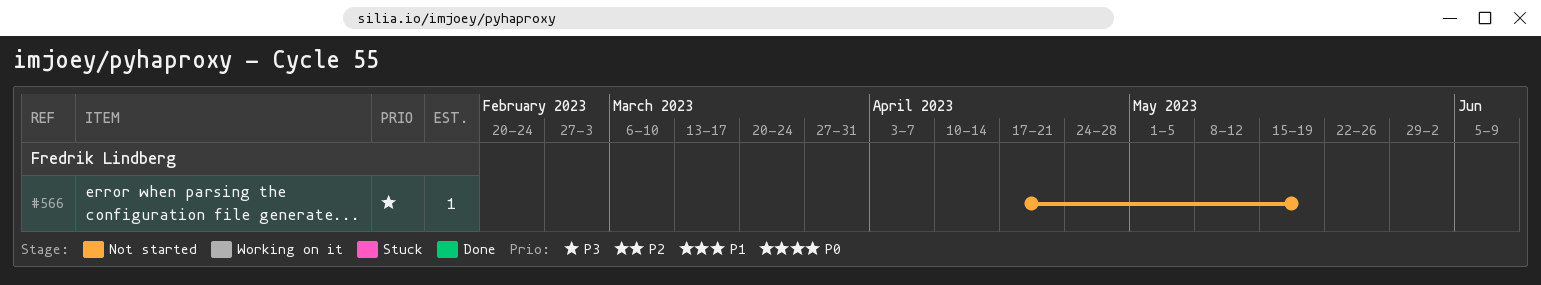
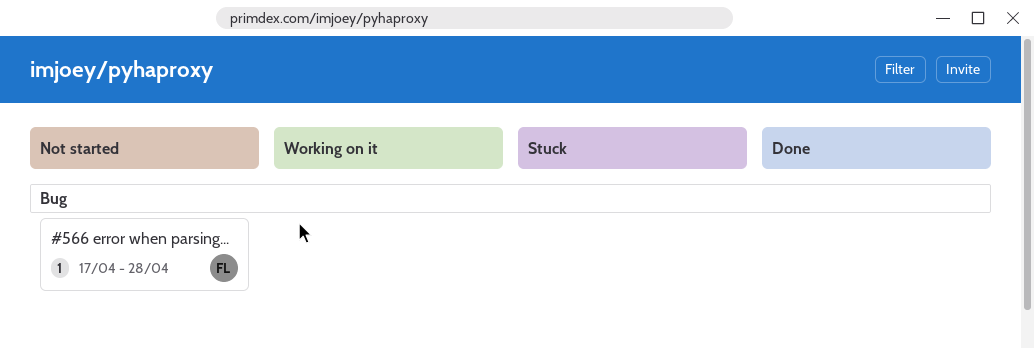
#566, due: May 19 -> Apr 28

